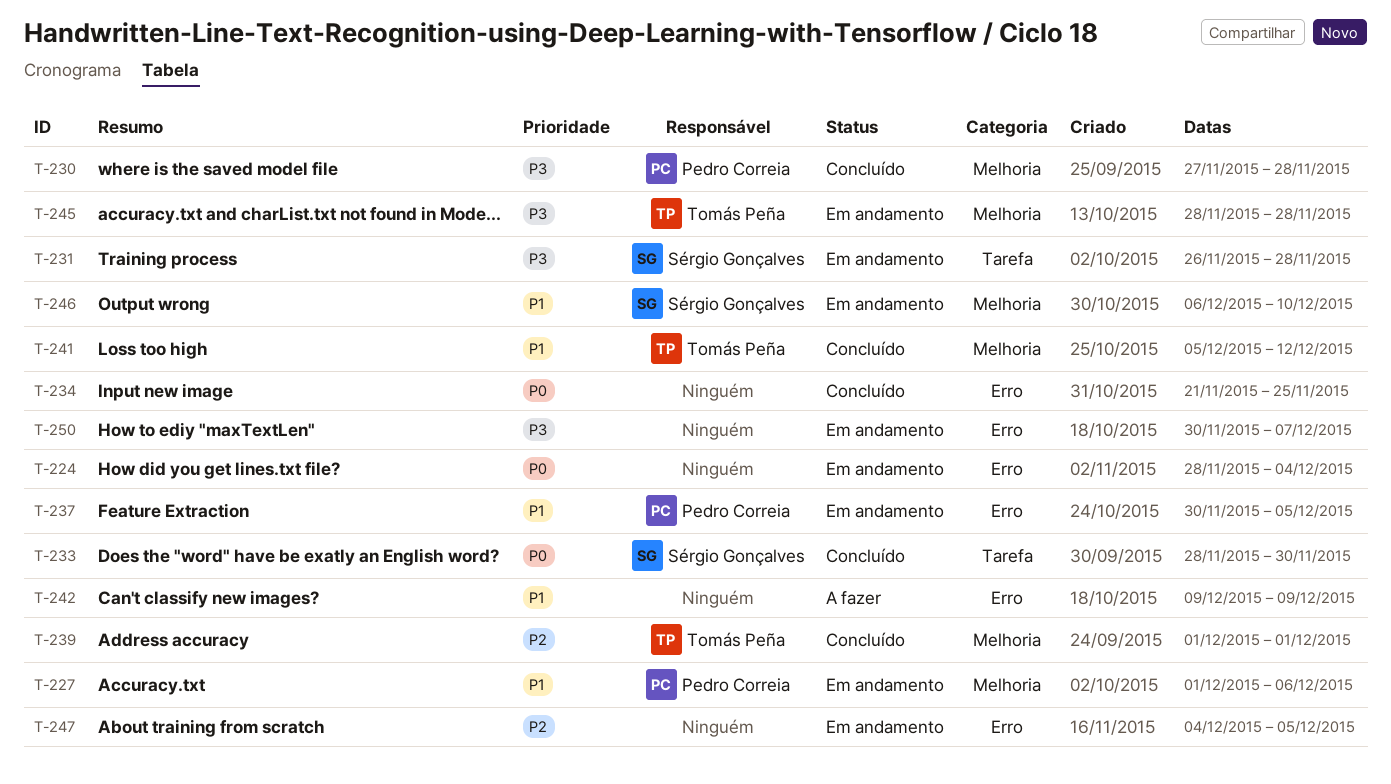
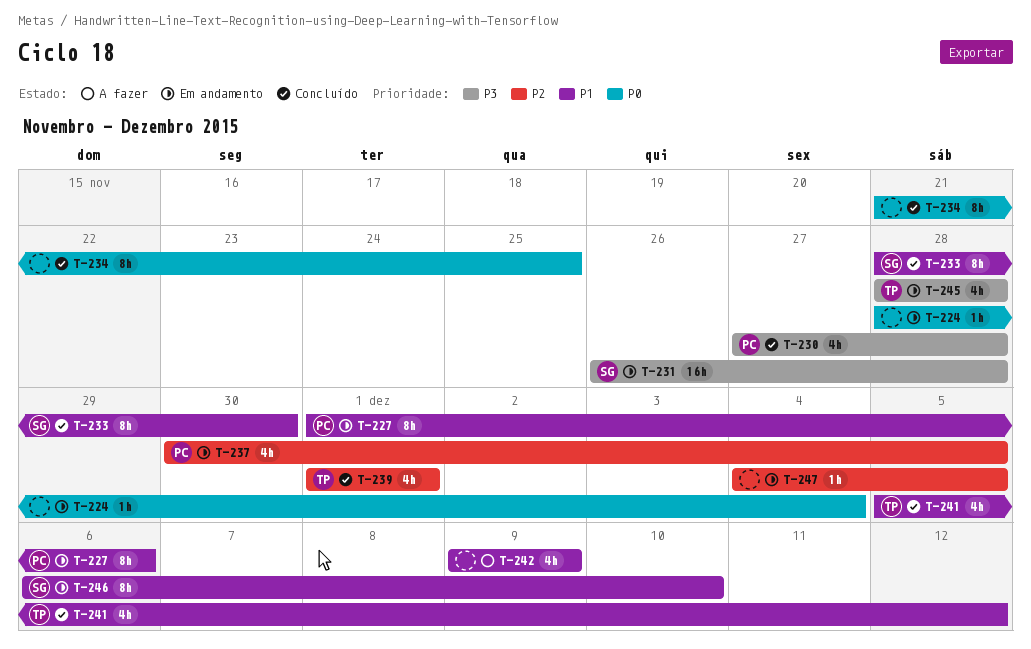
T-233, priority: P0 -> P1
T-237, priority: P1 -> P2
T-250: present -> none

